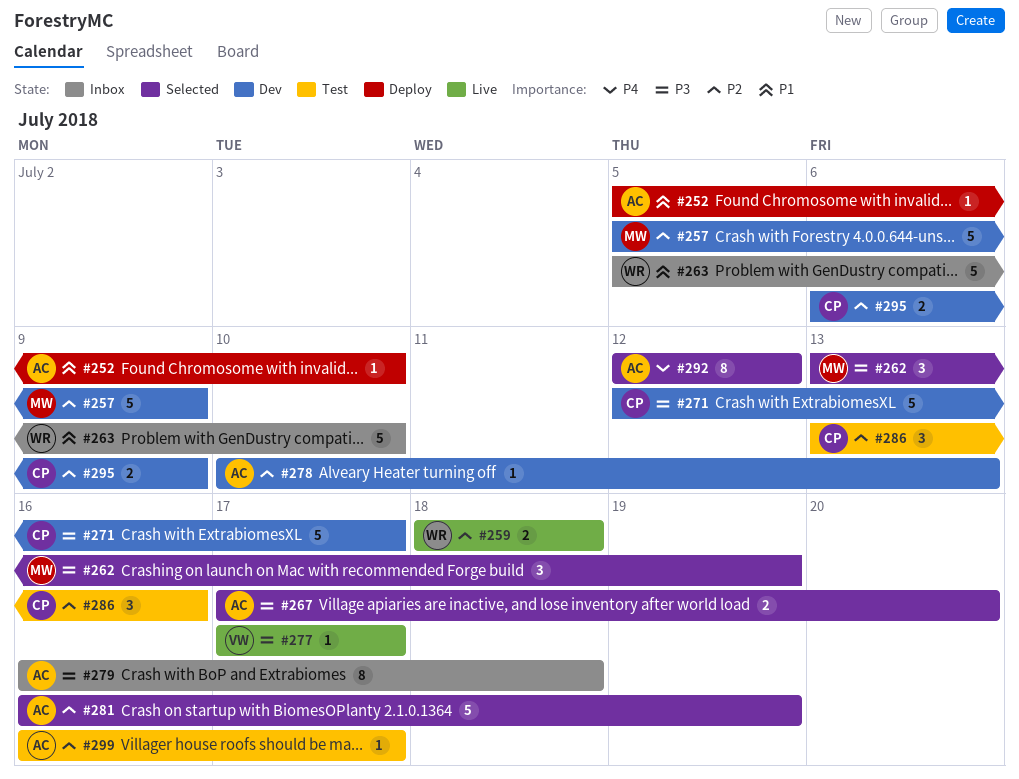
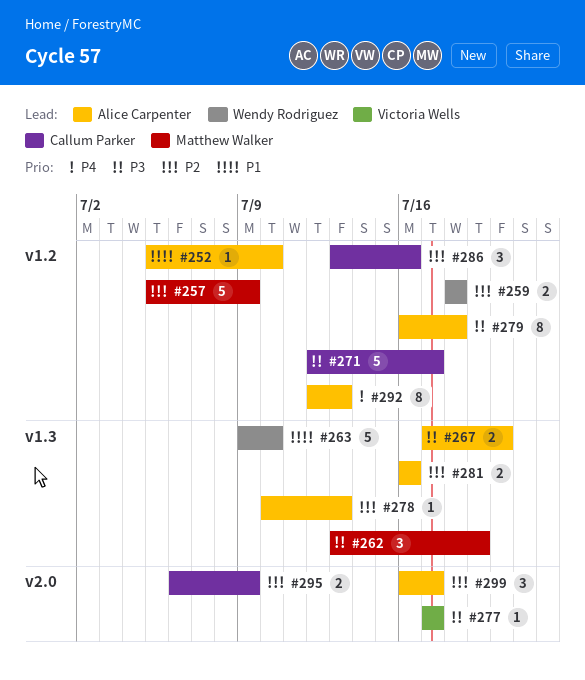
#263, start: Jul 5 -> Jul 9
#281, estimate: 5 -> 2
#281, due: Jul 19 -> Jul 16
#292, due: Jul 12 -> Jul 13
#299, estimate: 1 -> 3

